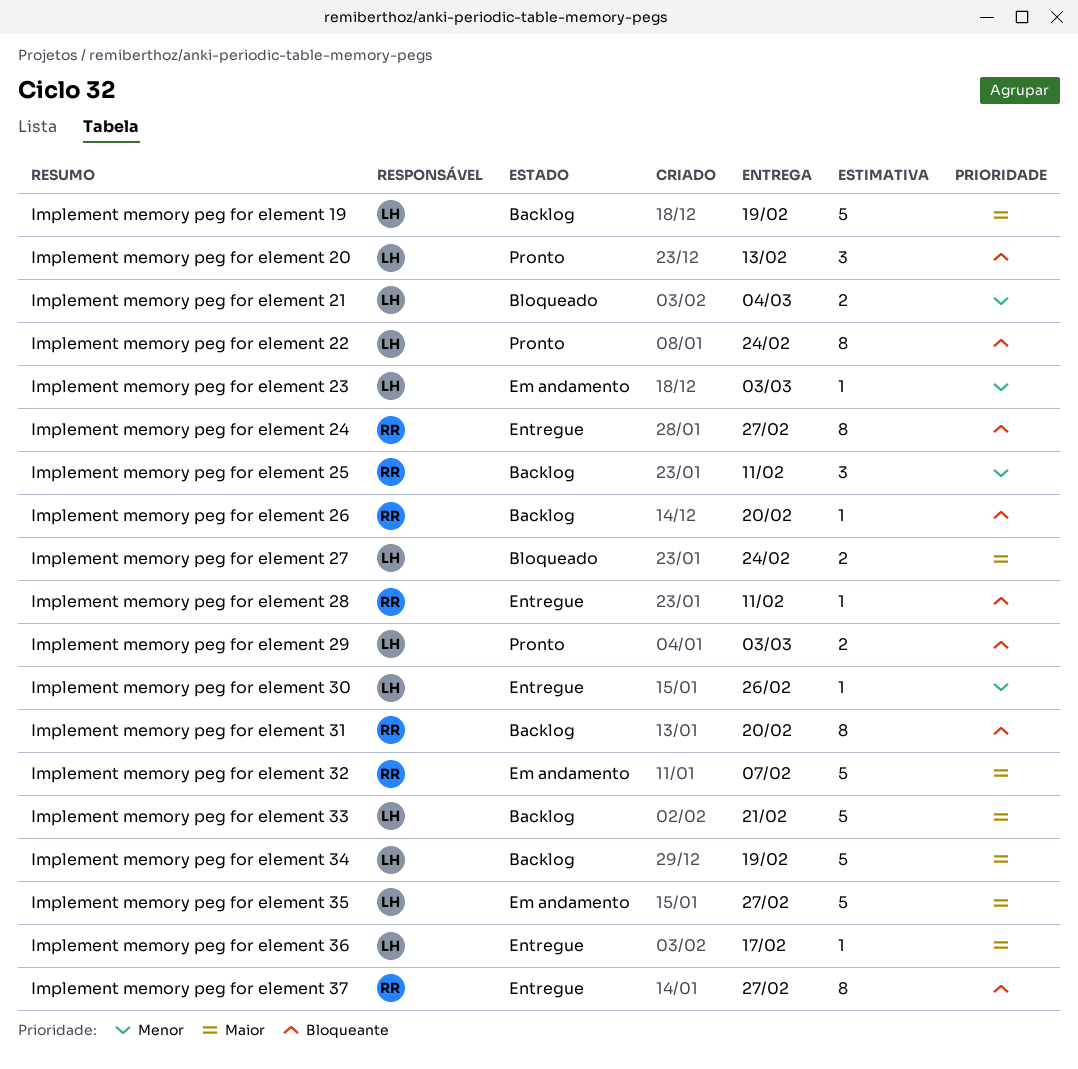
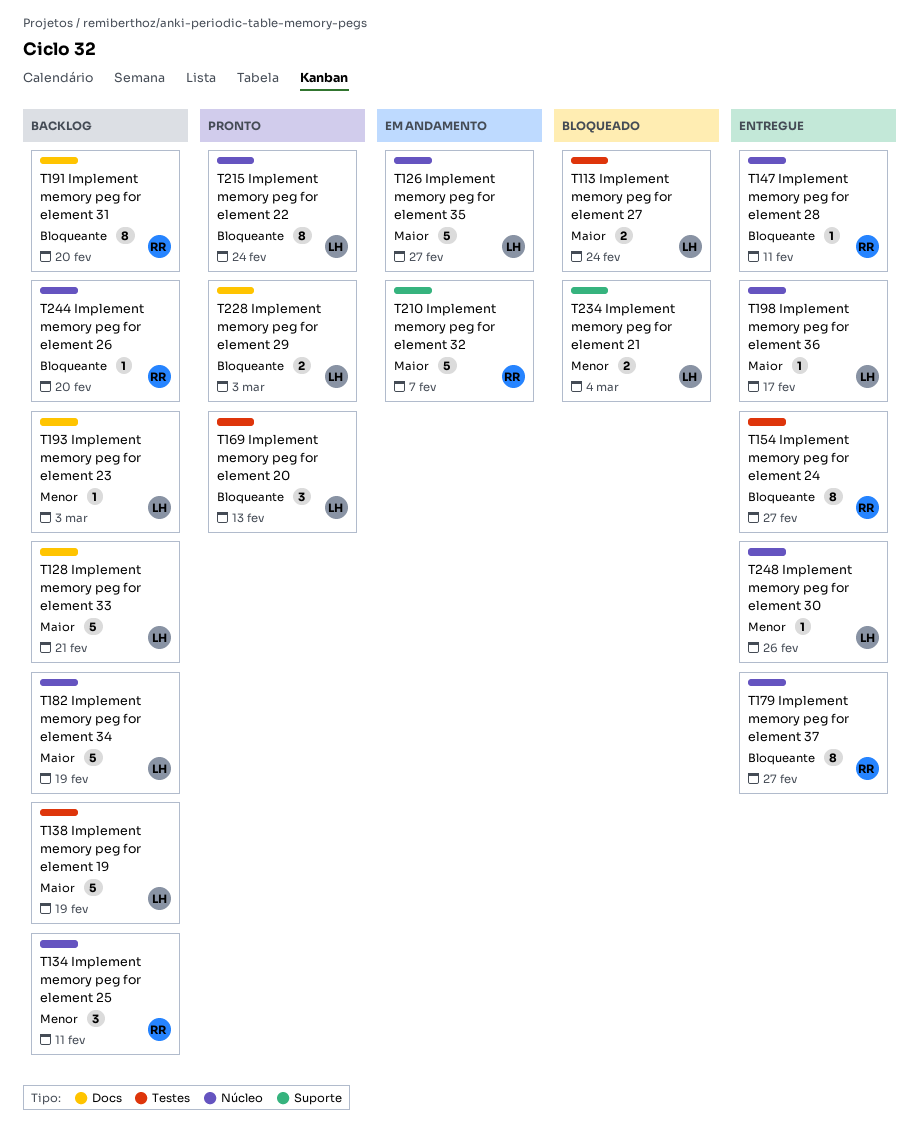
Implement memory peg for element 23, status: Em andamento -> Backlog

